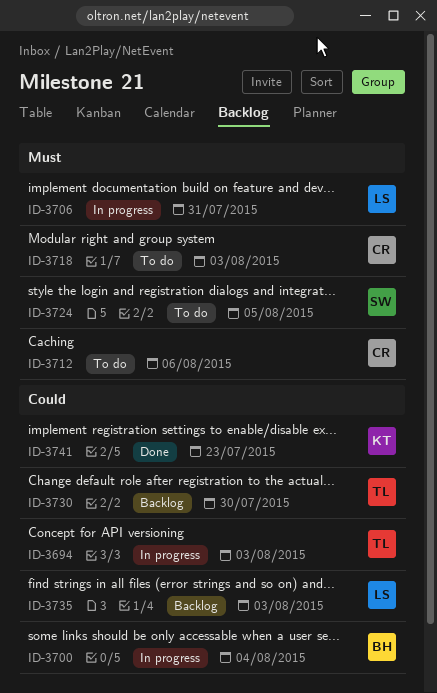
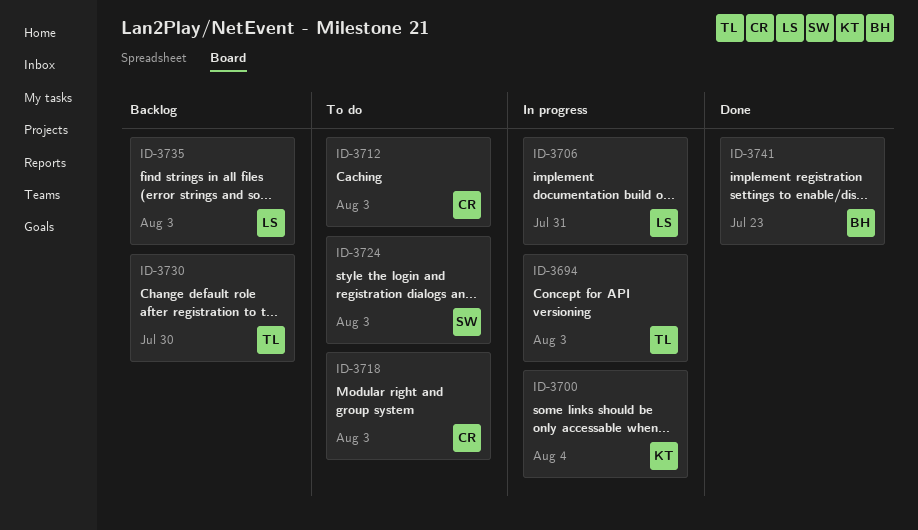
ID-3700, owner: BH -> KT
ID-3712, due: Aug 6 -> Aug 3
ID-3724, due: Aug 5 -> Aug 3
ID-3741, owner: KT -> BH

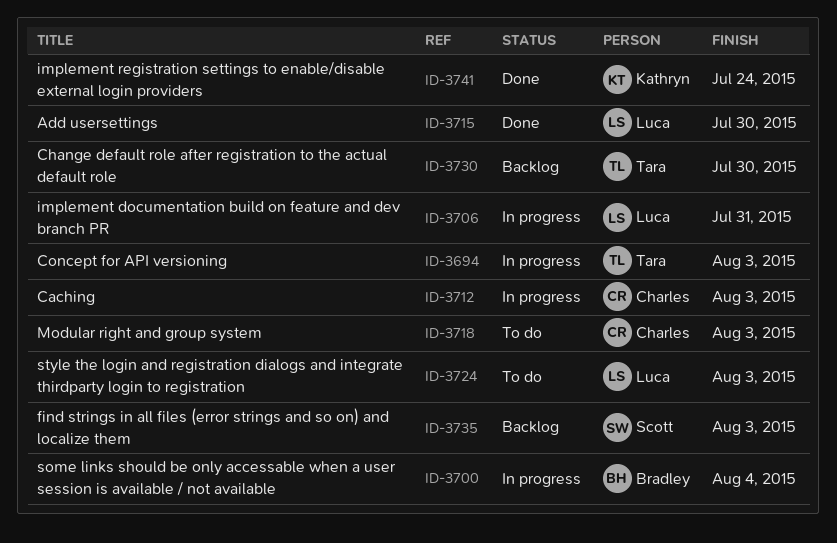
ID-3700, owner: Kathryn -> Bradley
ID-3712, status: To do -> In progress
ID-3715: none -> present
ID-3724, owner: Scott -> Luca
ID-3735, owner: Luca -> Scott
ID-3741, owner: Bradley -> Kathryn
ID-3741, due: Jul 23 -> Jul 24

